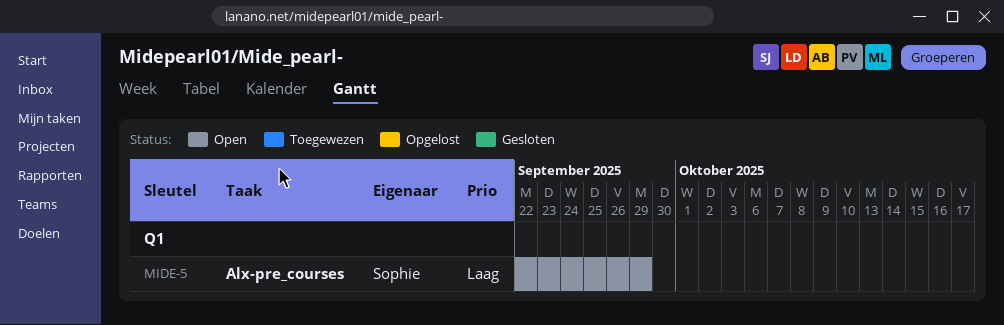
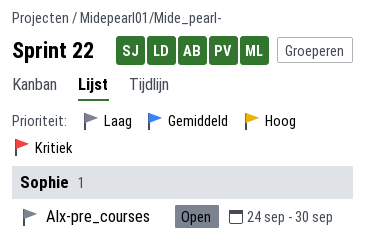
Alx-pre_courses, start: Sep 22 -> Sep 24
Alx-pre_courses, due: Sep 29 -> Sep 30

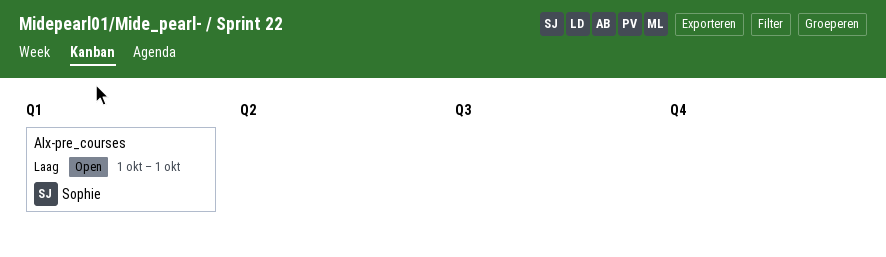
Alx-pre_courses, start: Sep 24 -> Oct 1
Alx-pre_courses, due: Sep 30 -> Oct 1

